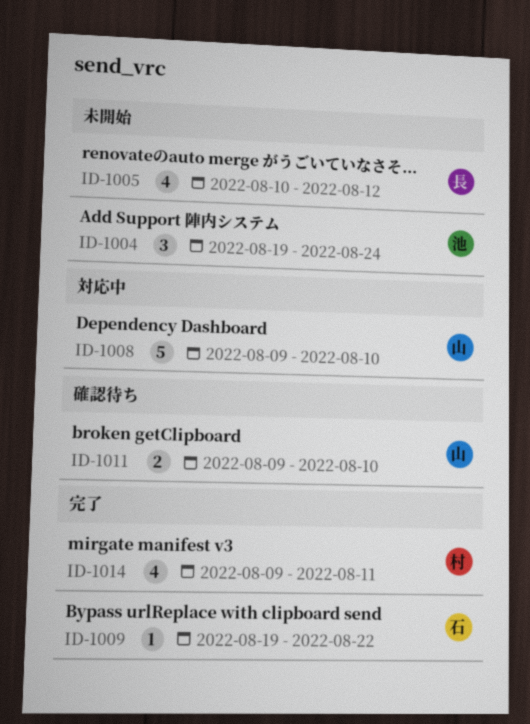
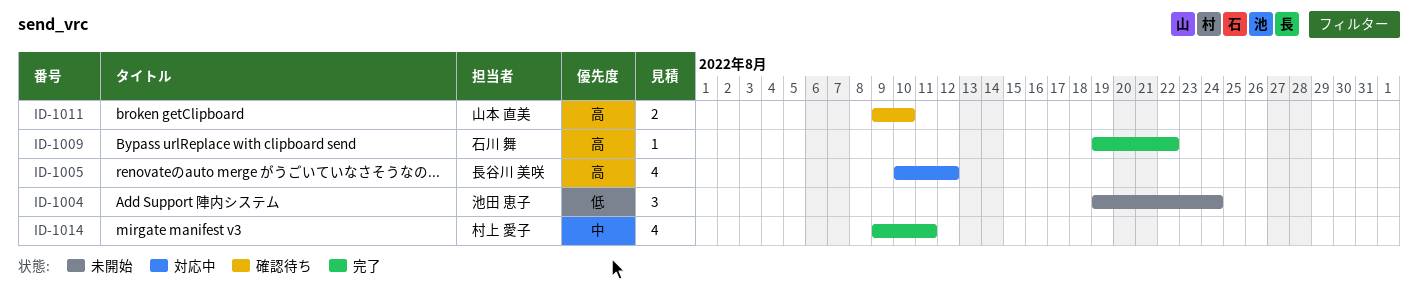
ID-1005, status: 未開始 -> 対応中
ID-1008: present -> none

